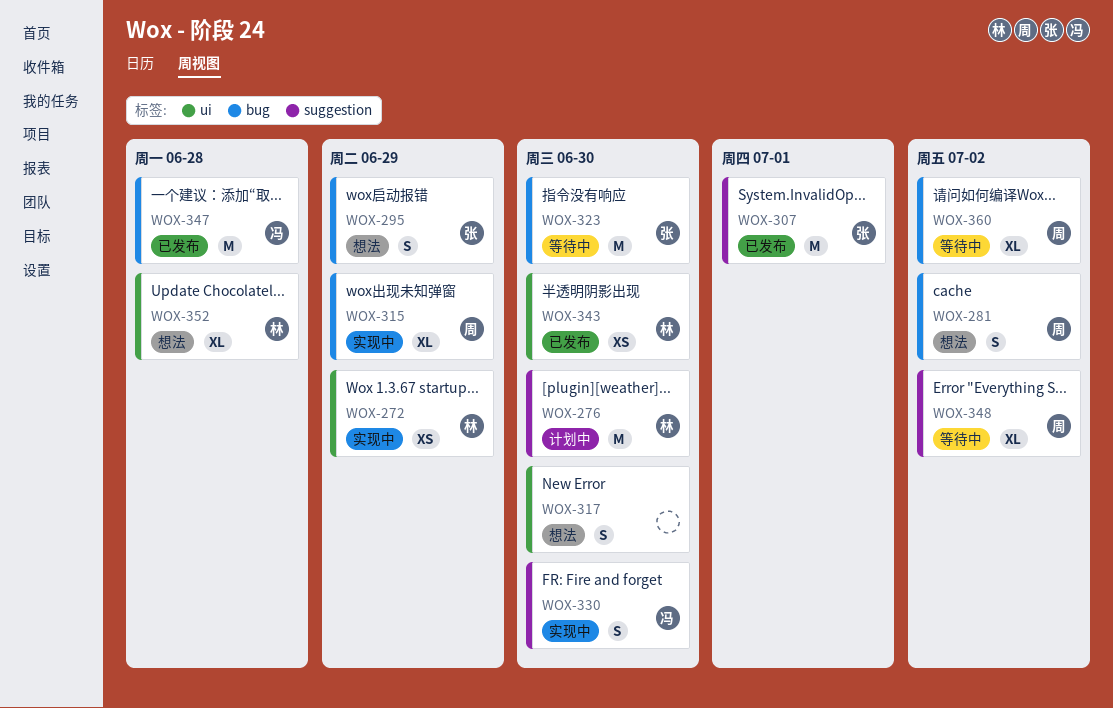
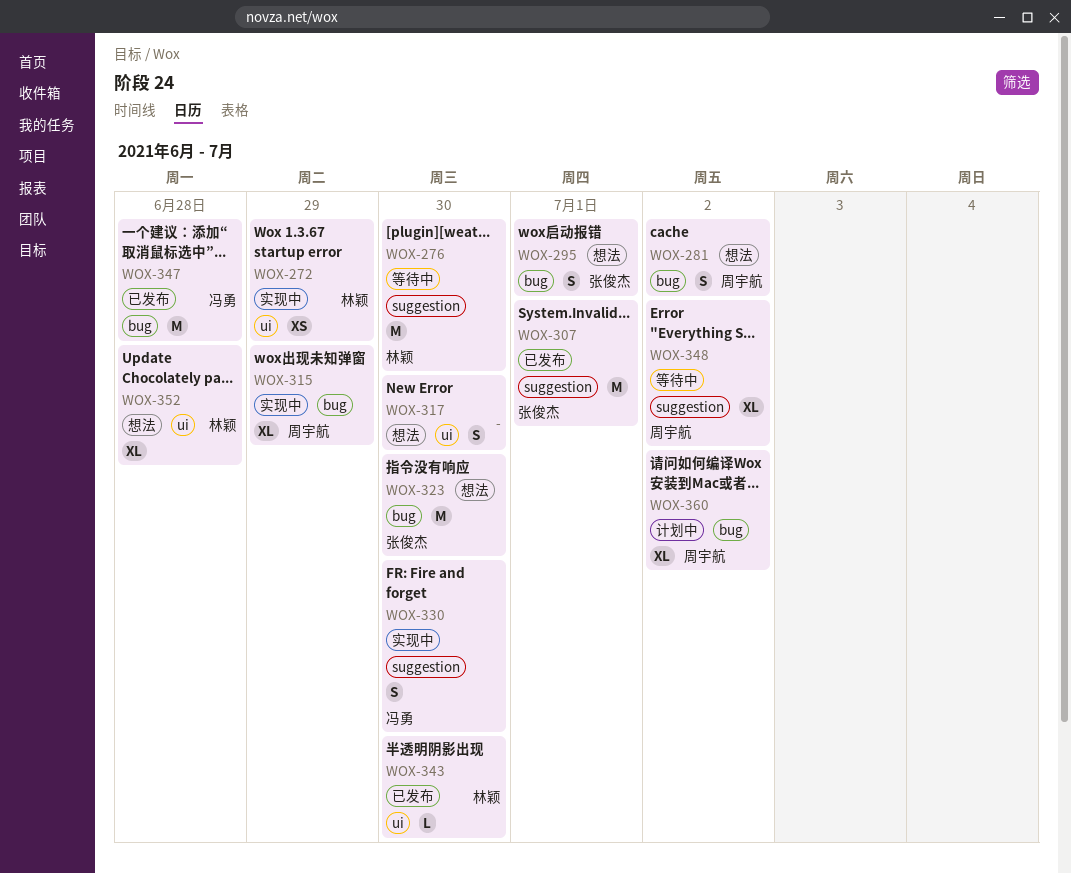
WOX-276, status: 计划中 -> 等待中
WOX-295, due: Jun 29 -> Jul 1
WOX-323, status: 等待中 -> 想法
WOX-343, estimate: XS -> L
WOX-360, status: 等待中 -> 计划中

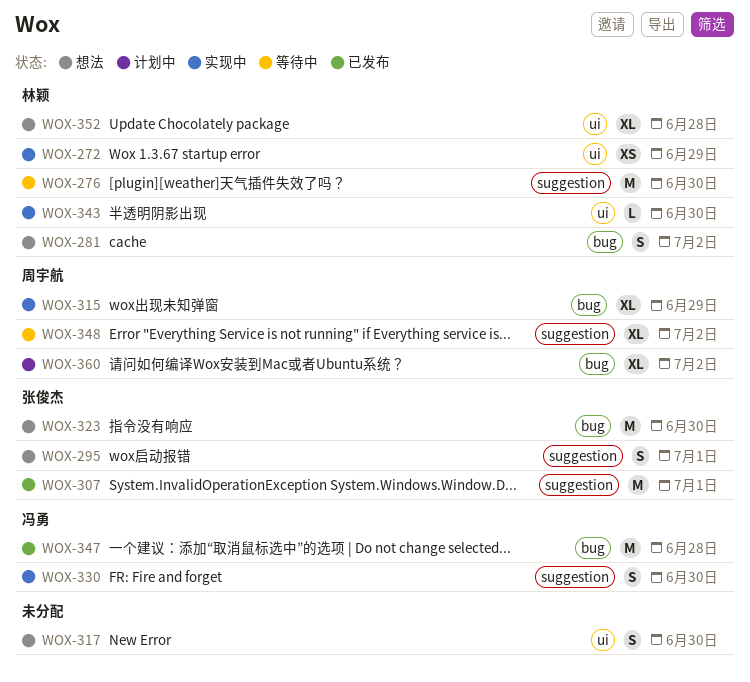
WOX-281, owner: 周宇航 -> 林颖
WOX-295, label: bug -> suggestion
WOX-343, status: 已发布 -> 实现中

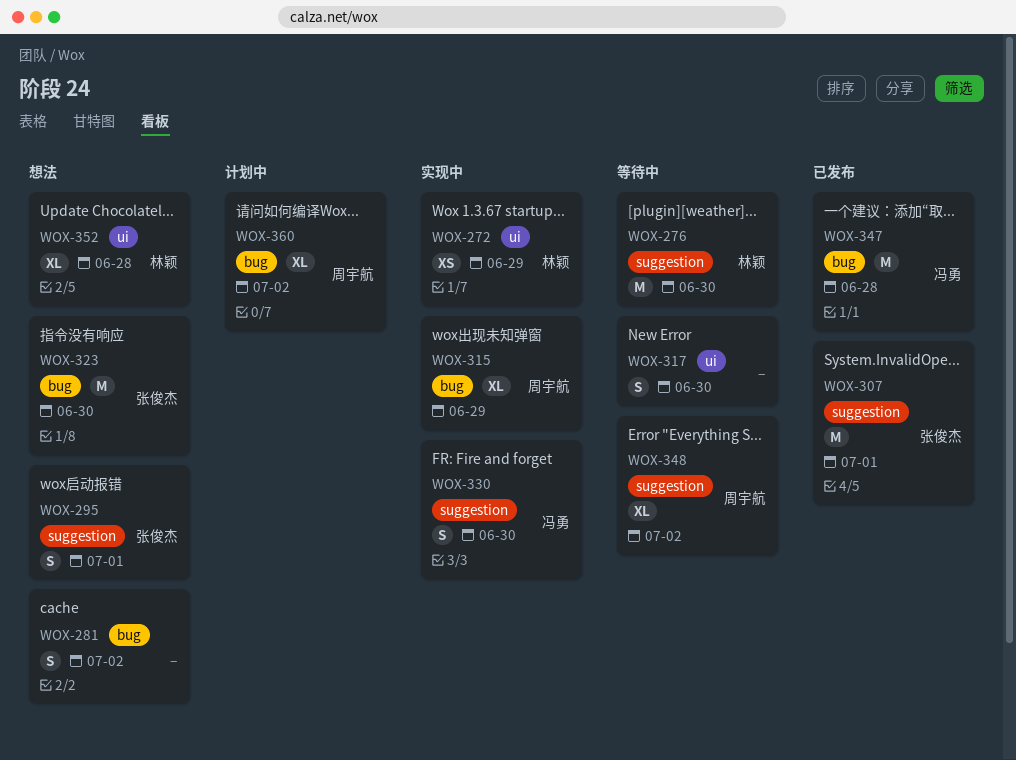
WOX-281, owner: 林颖 -> none
WOX-317, status: 想法 -> 等待中
WOX-343: present -> none

